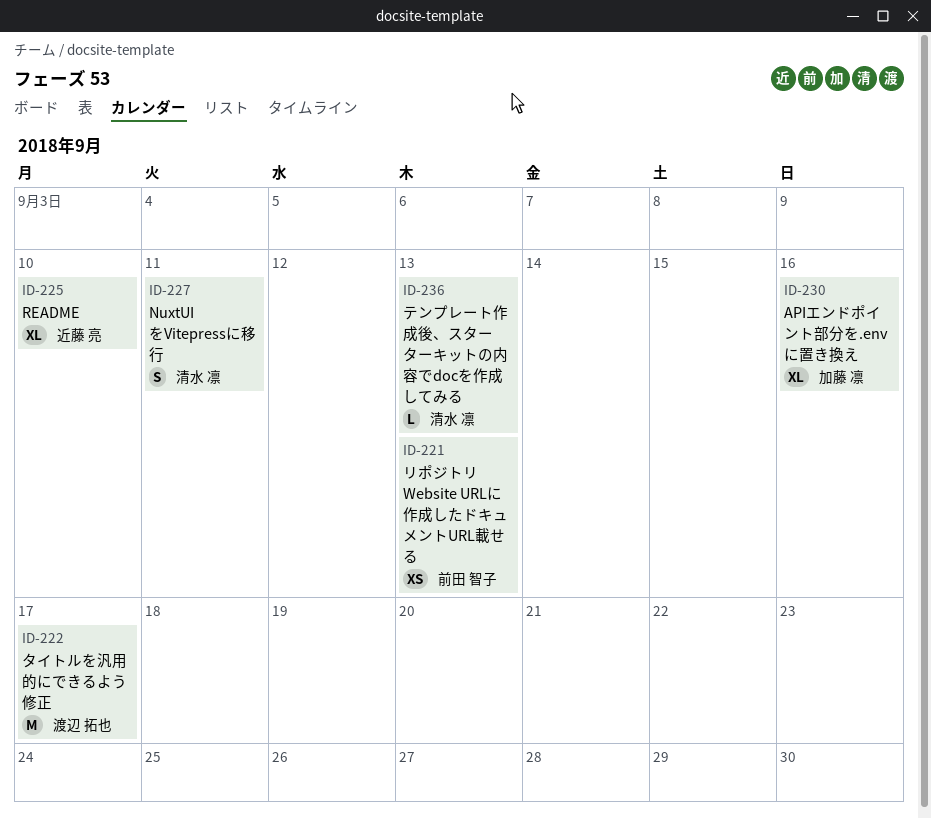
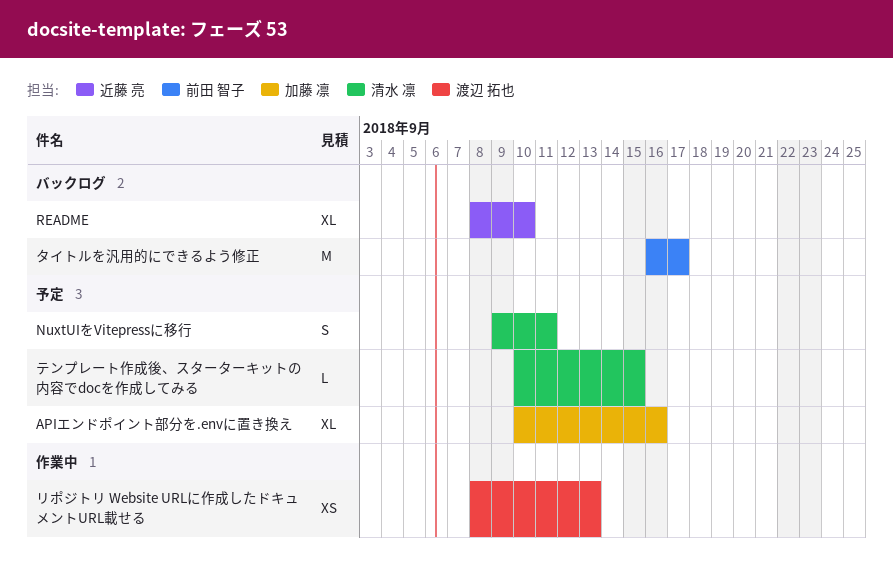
タイトルを汎用的にできるよう修正, owner: 渡辺 拓也 -> 前田 智子
テンプレート作成後、スターターキットの内容でdocを作成してみる, due: Sep 13 -> Sep 15
リポジトリ Website URLに作成したドキュメントURL載せる, owner: 前田 智子 -> 渡辺 拓也

